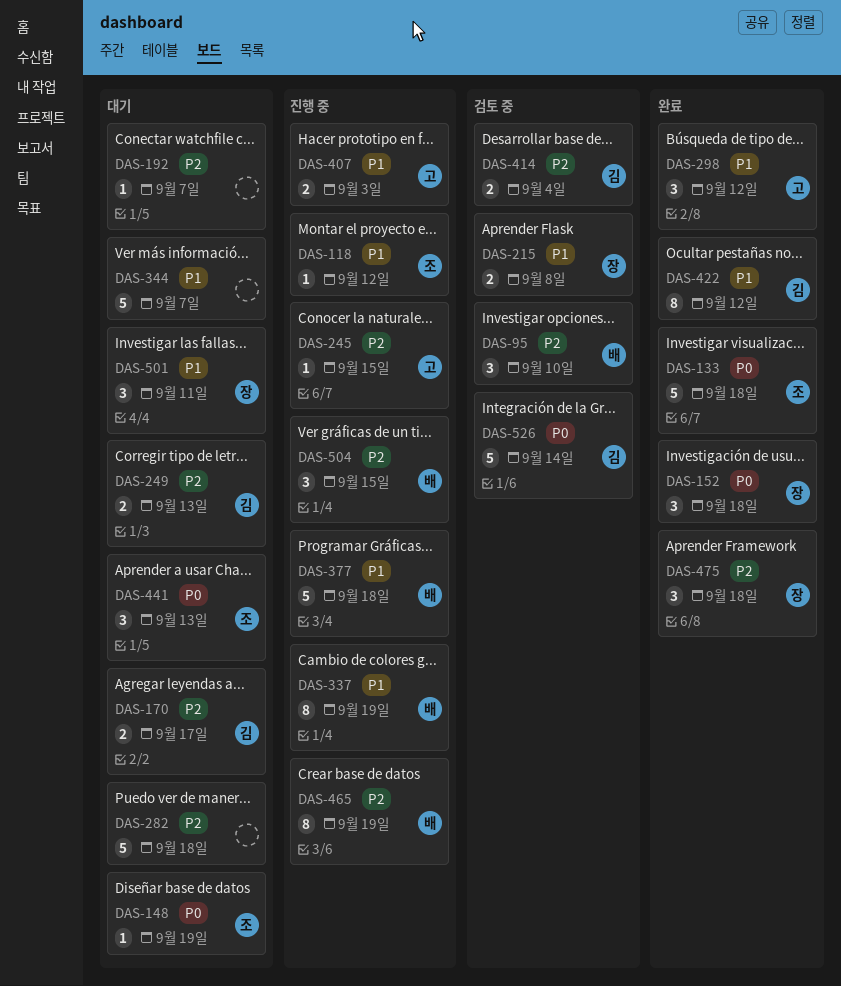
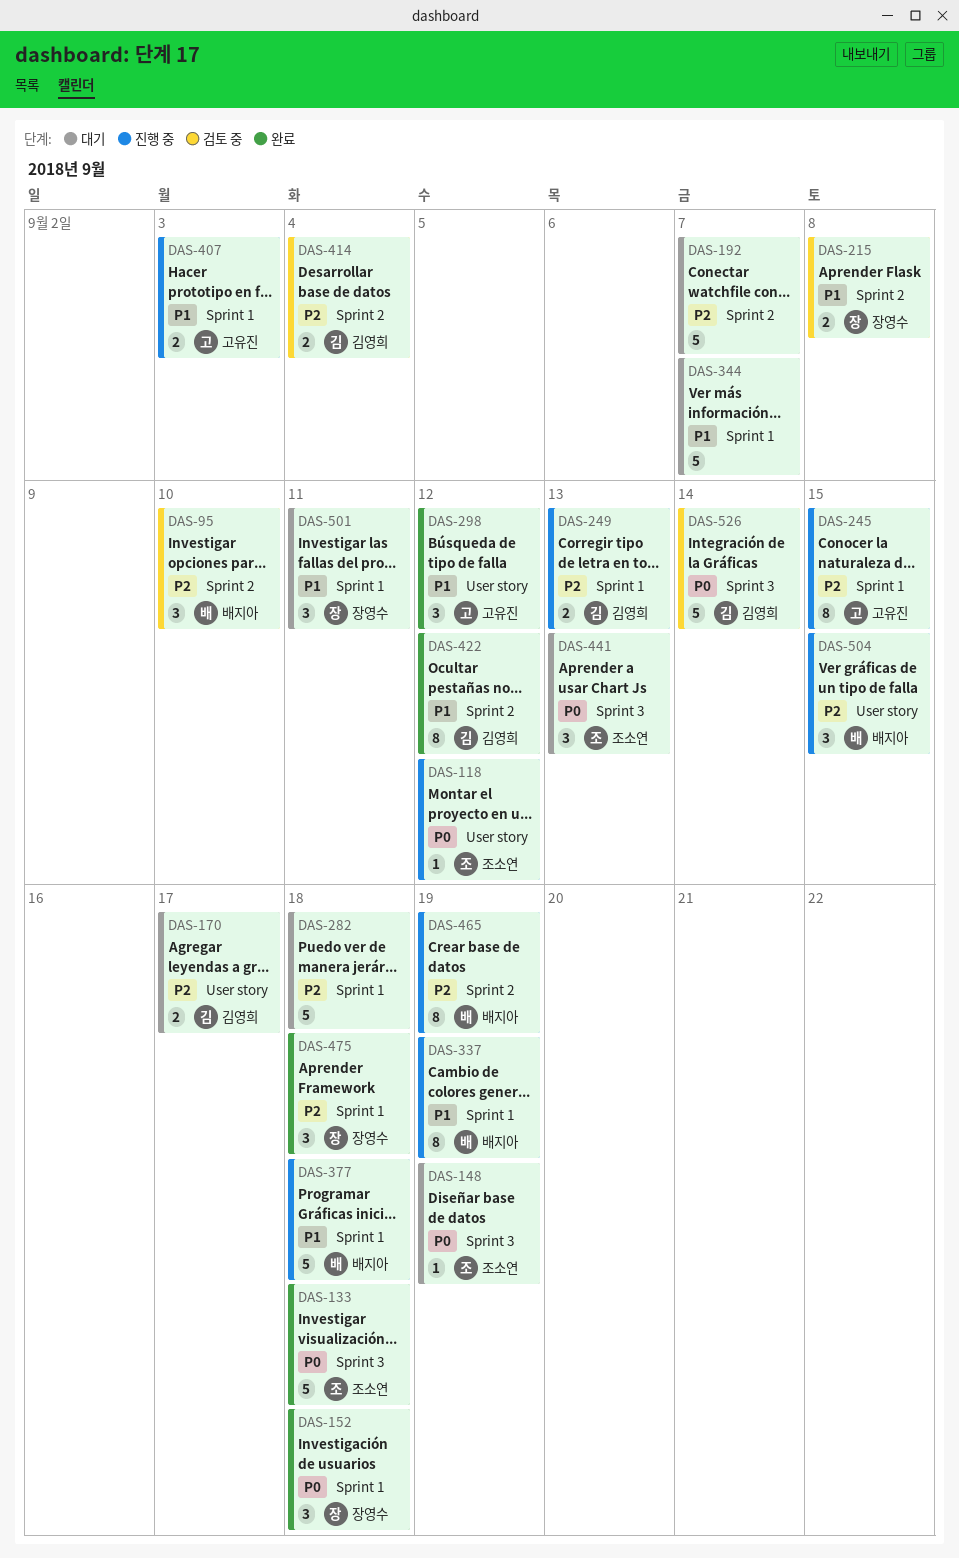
DAS-118, priority: P1 -> P0
DAS-192, estimate: 1 -> 5
DAS-245, estimate: 1 -> 8
DAS-249, status: 대기 -> 진행 중

